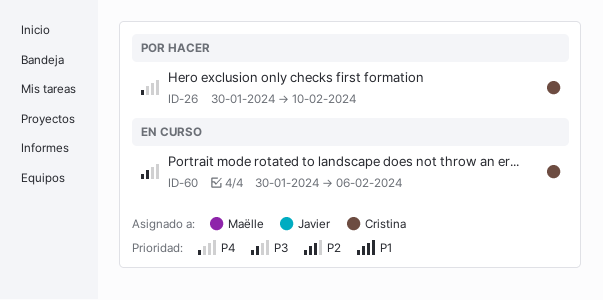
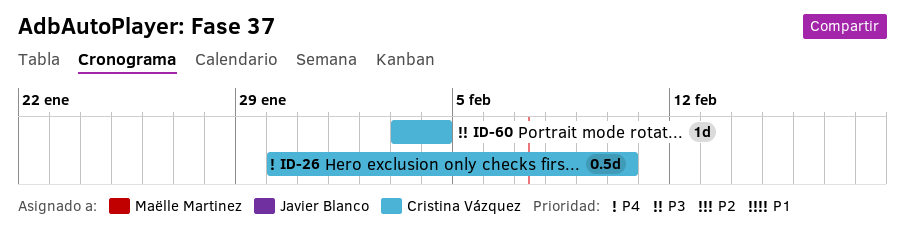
ID-60, start: Jan 30 -> Feb 3
ID-60, due: Feb 6 -> Feb 4

